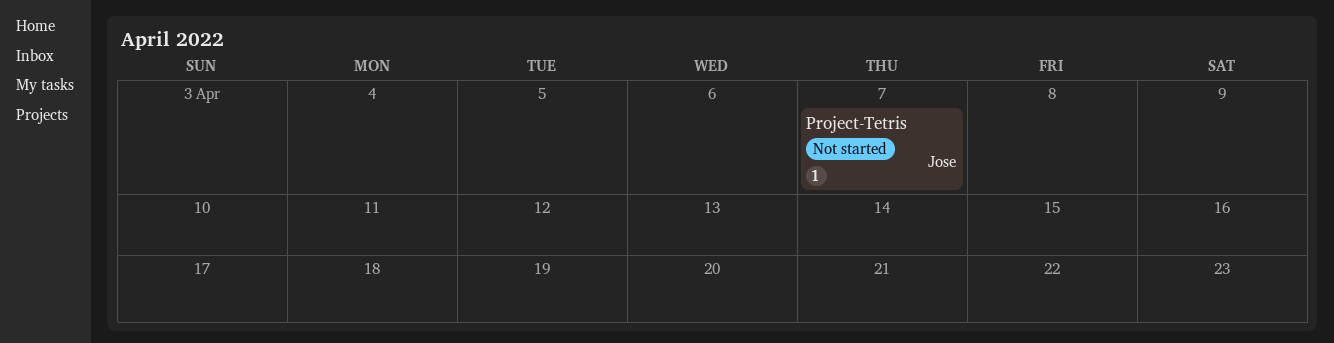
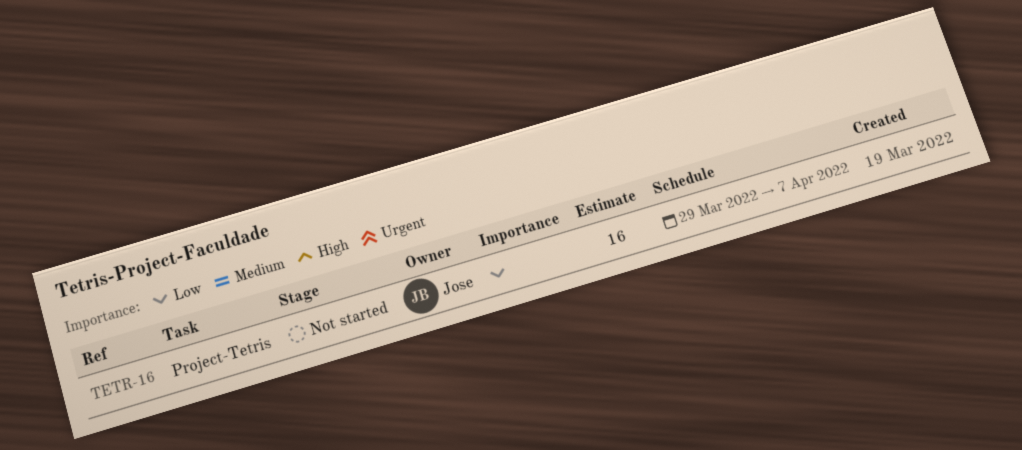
Project-Tetris, estimate: 1 -> 16

